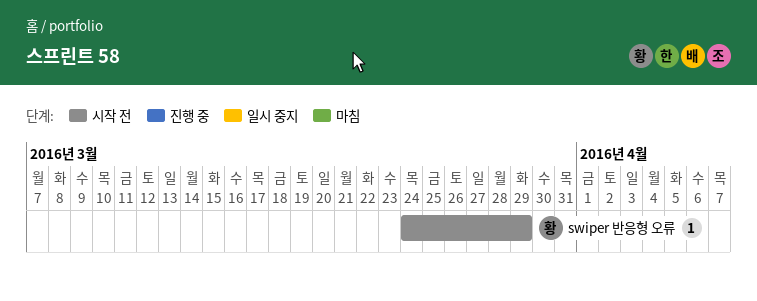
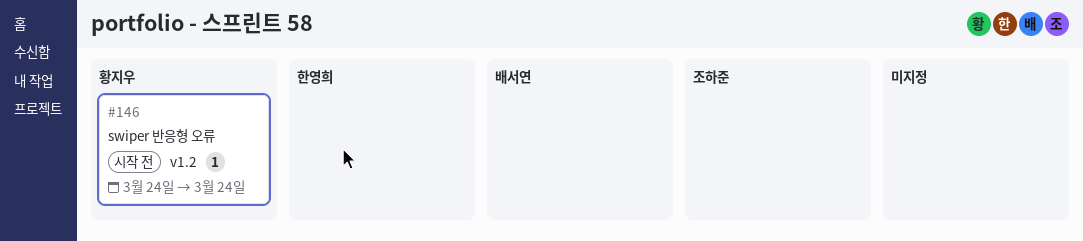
swiper 반응형 오류, due: Mar 29 -> Mar 24

